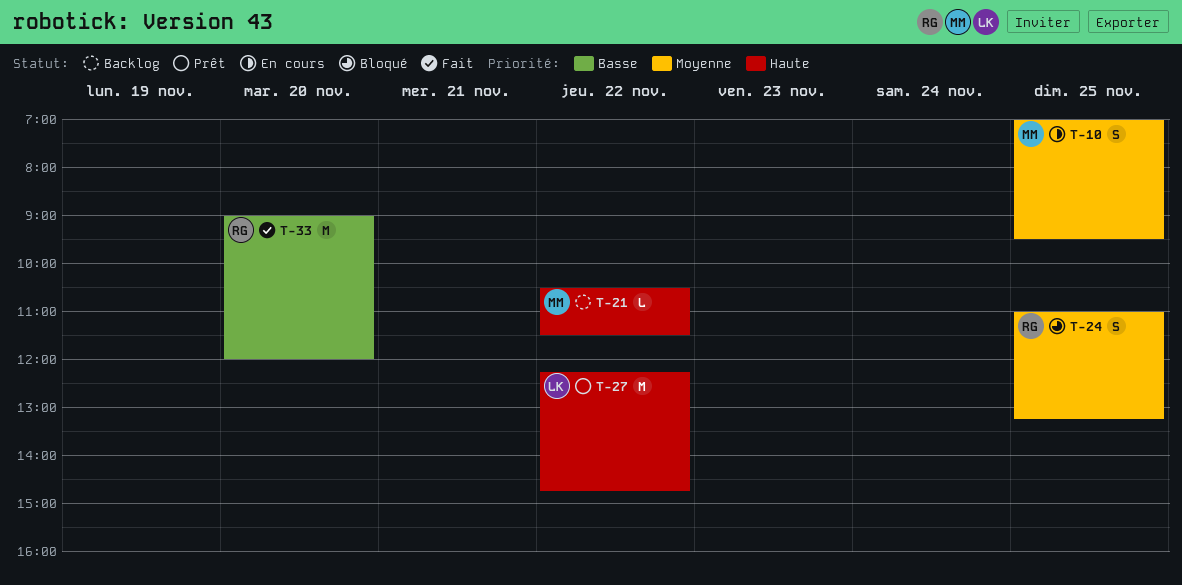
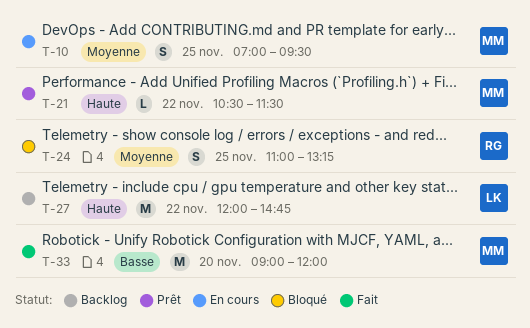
T-21, status: Backlog -> Prêt
T-27, status: Prêt -> Backlog
T-27, begins: 12:15 -> 12:00
T-33, owner: RG -> MM

